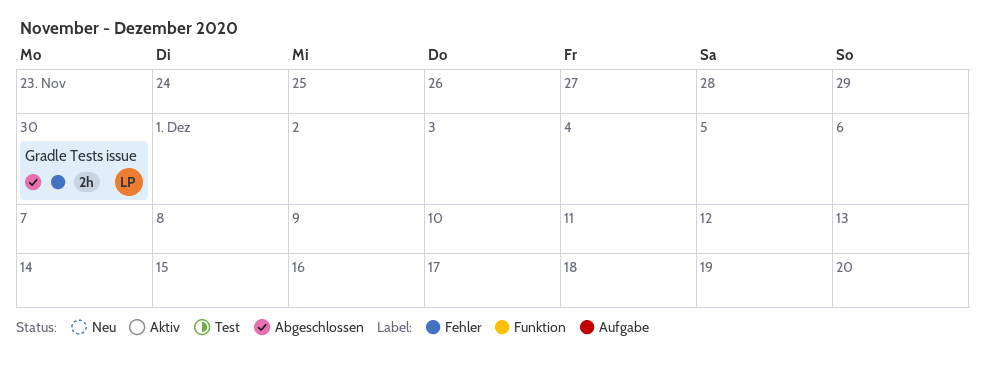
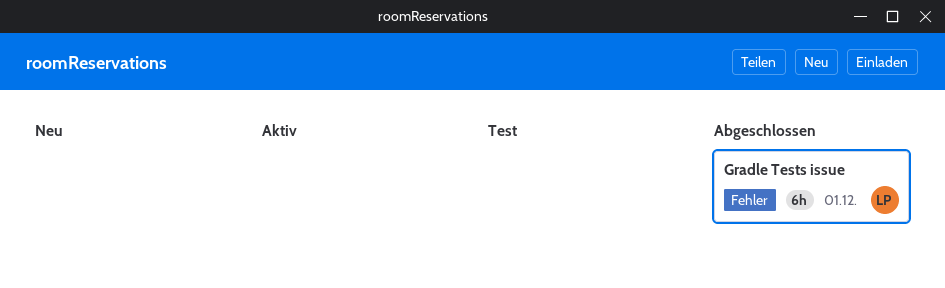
Gradle Tests issue, estimate: 2h -> 6h
Gradle Tests issue, due: Nov 30 -> Dec 1

